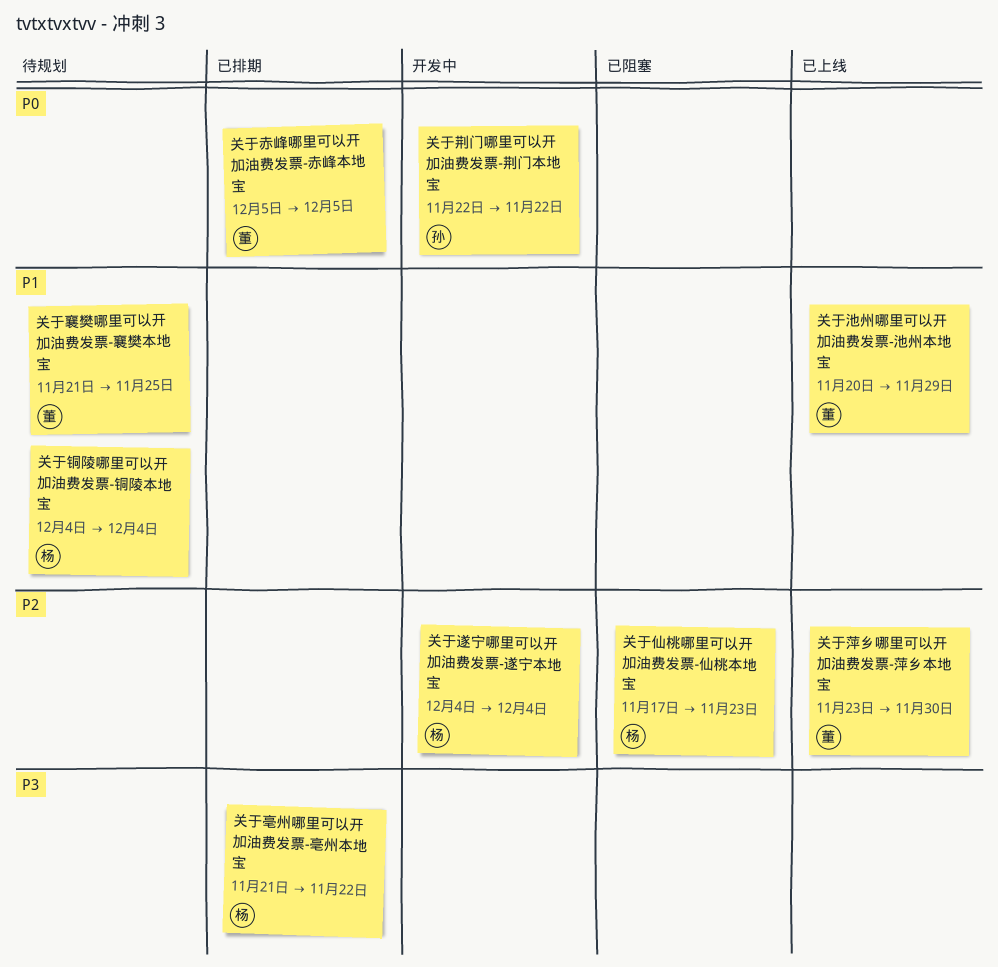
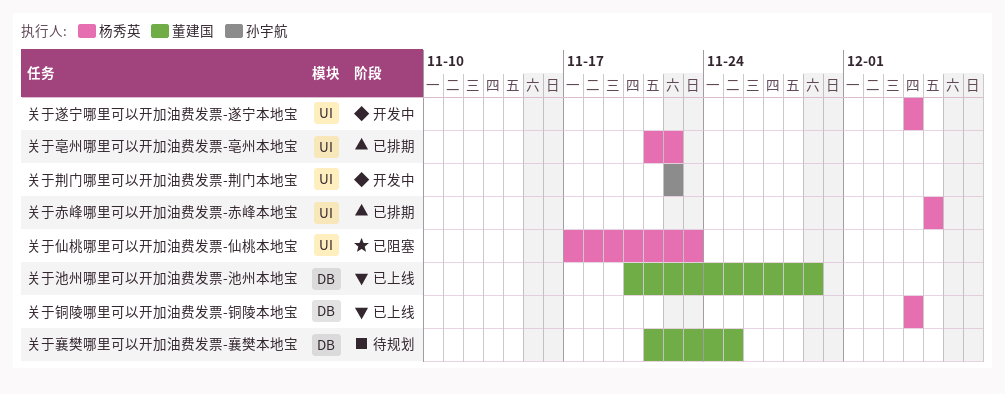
关于萍乡哪里可以开加油费发票-萍乡本地宝: present -> none
关于赤峰哪里可以开加油费发票-赤峰本地宝, owner: 董建国 -> 杨秀英
关于铜陵哪里可以开加油费发票-铜陵本地宝, status: 待规划 -> 已上线

